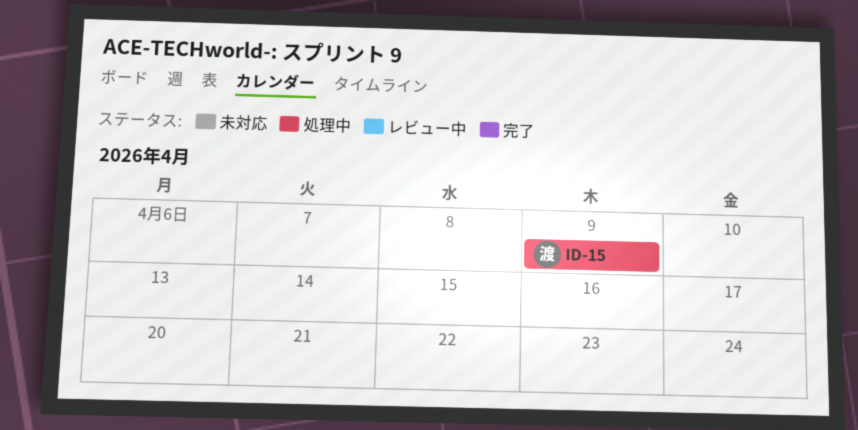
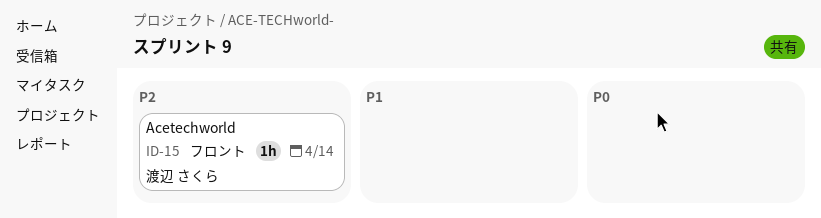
ID-15, due: Apr 9 -> Apr 14

